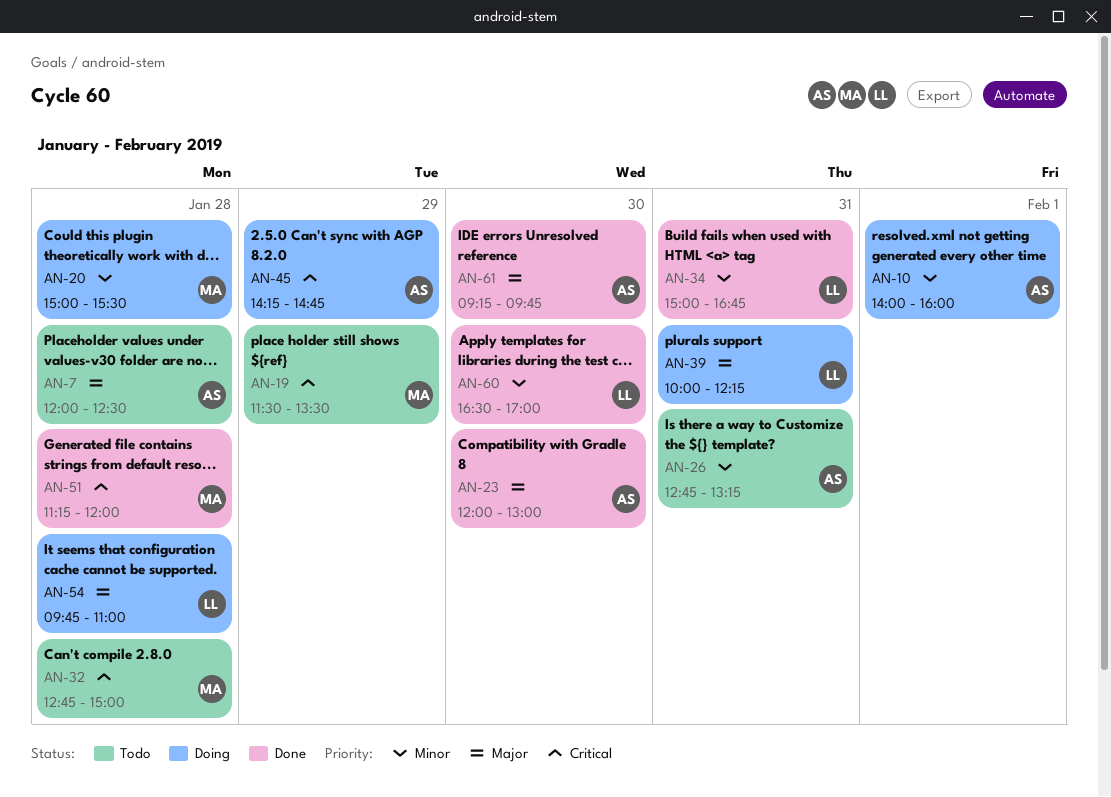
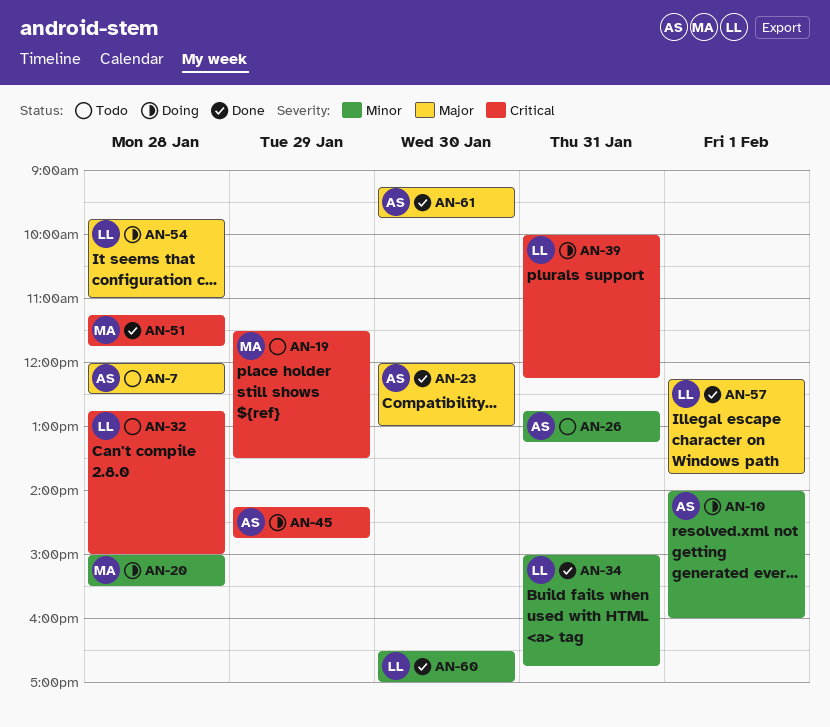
AN-32, owner: MA -> LL
AN-39, priority: Major -> Critical
AN-51, ends: 12:00 -> 11:45
AN-57: none -> present

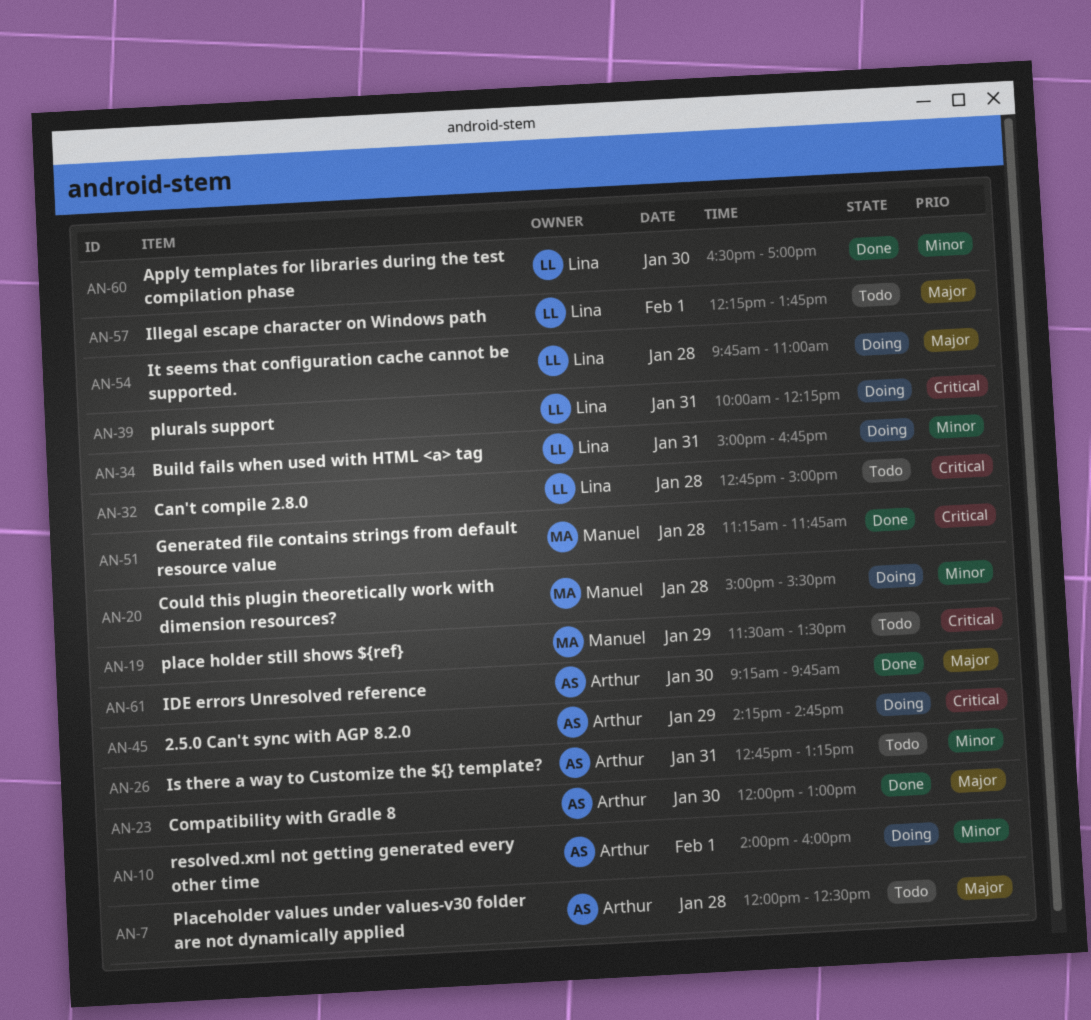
AN-34, status: Done -> Doing
AN-57, status: Done -> Todo

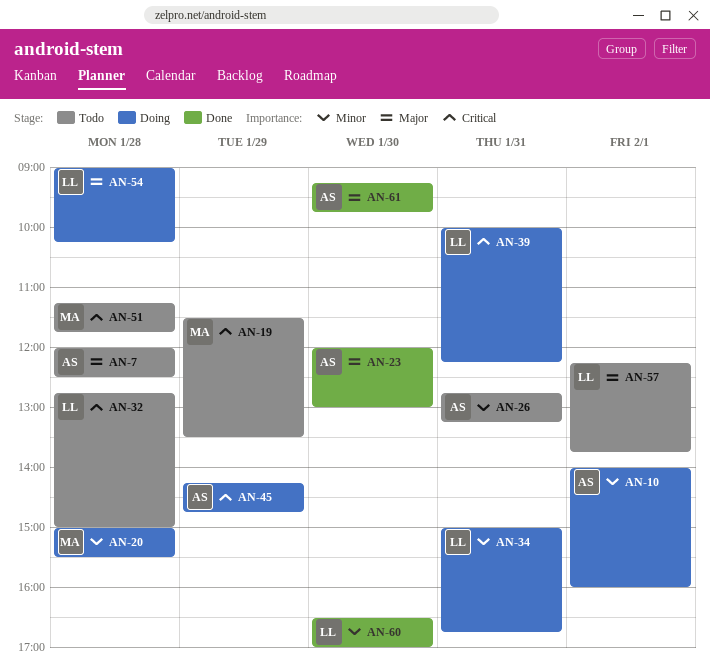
AN-51, status: Done -> Todo
AN-54, begins: 09:45 -> 09:00
AN-54, ends: 11:00 -> 10:15

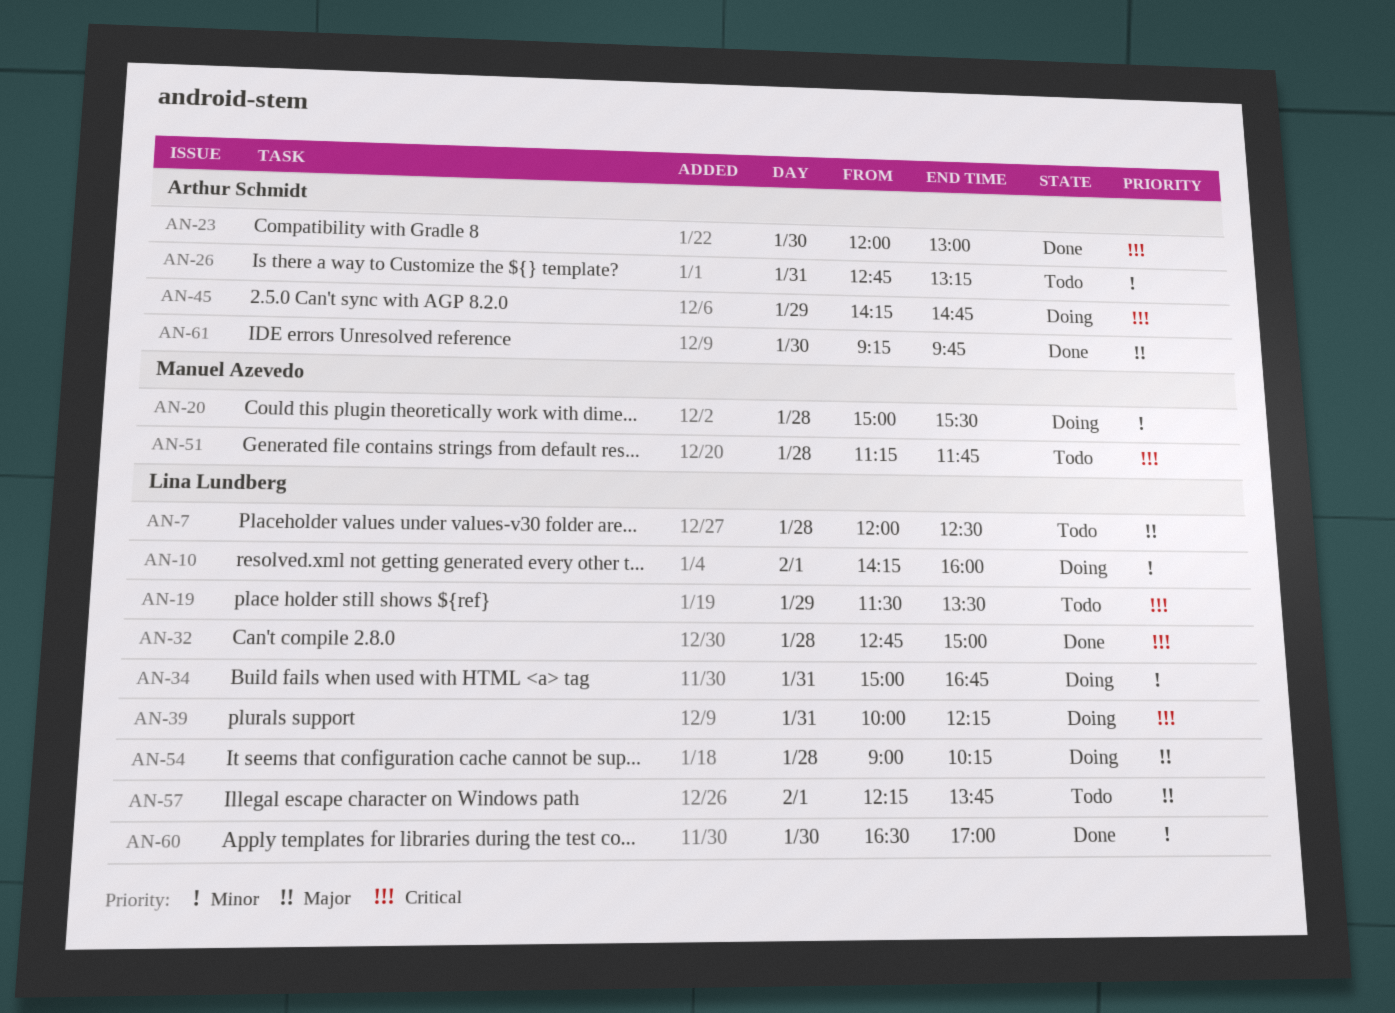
AN-7, owner: Arthur Schmidt -> Lina Lundberg
AN-10, owner: Arthur Schmidt -> Lina Lundberg
AN-10, begins: 14:00 -> 14:15
AN-19, owner: Manuel Azevedo -> Lina Lundberg
AN-23, priority: Major -> Critical
AN-32, status: Todo -> Done

